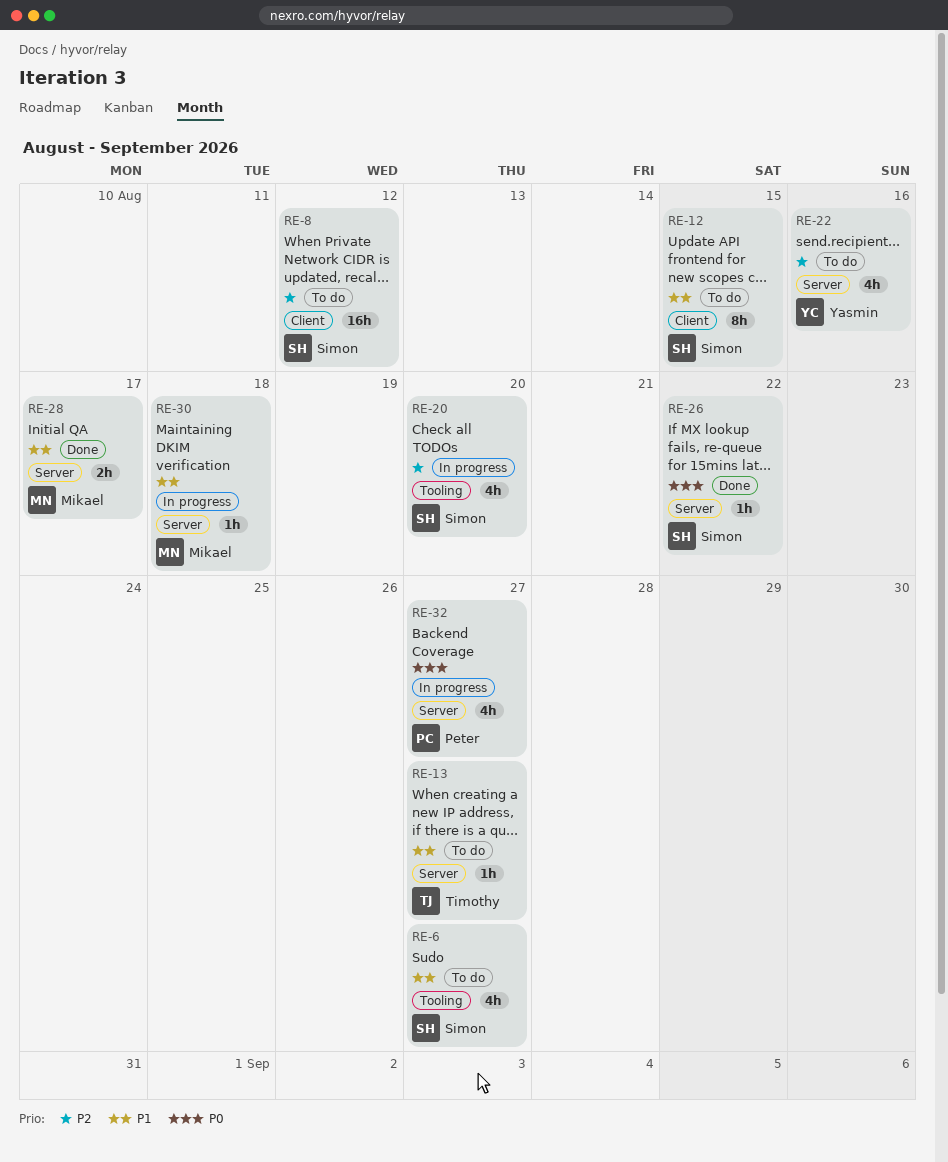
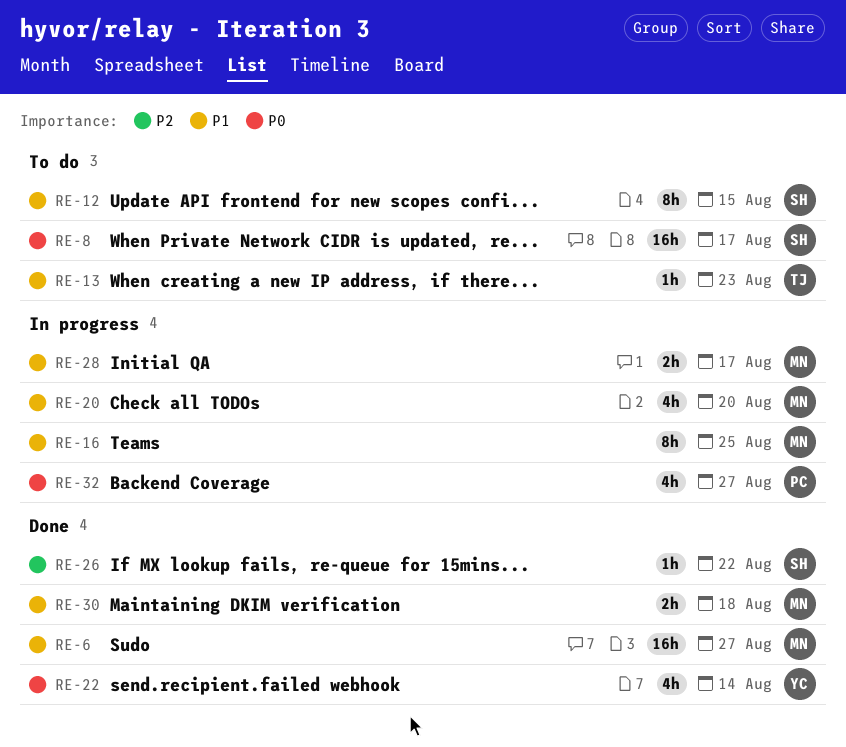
RE-6, status: To do -> Done
RE-6, owner: Simon -> Mikael
RE-6, estimate: 4h -> 16h
RE-8, priority: P2 -> P0
RE-8, due: Aug 12 -> Aug 17
RE-13, due: Aug 27 -> Aug 23
RE-16: none -> present
RE-20, owner: Simon -> Mikael
RE-20, priority: P2 -> P1
RE-22, status: To do -> Done
RE-22, priority: P2 -> P0
RE-22, due: Aug 16 -> Aug 14
RE-26, priority: P0 -> P2
RE-28, status: Done -> In progress
RE-30, status: In progress -> Done
RE-30, estimate: 1h -> 2h

